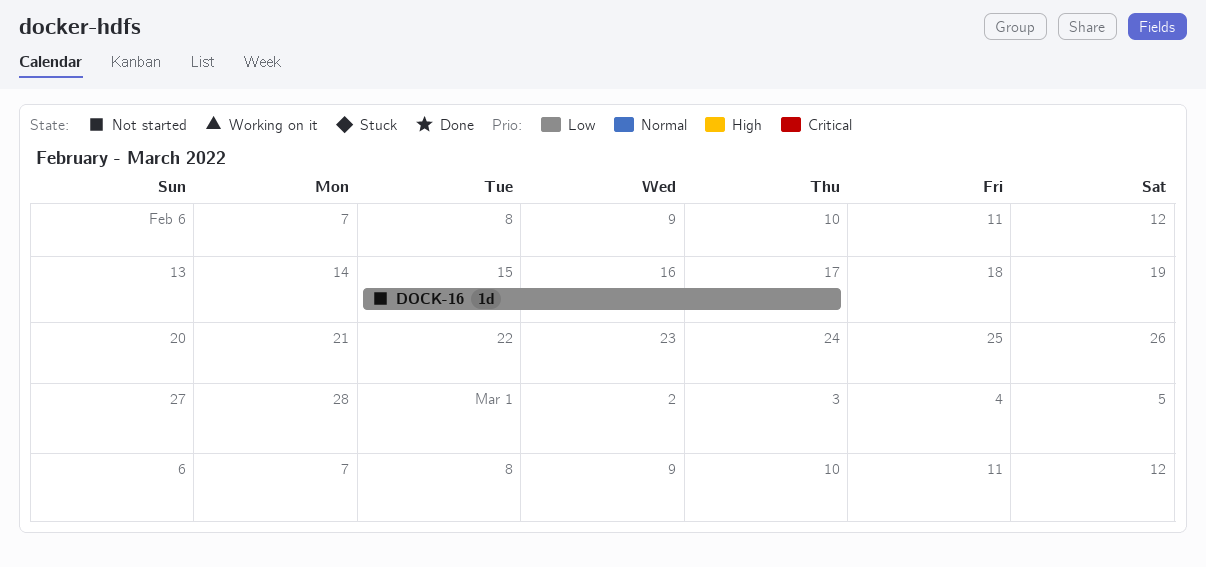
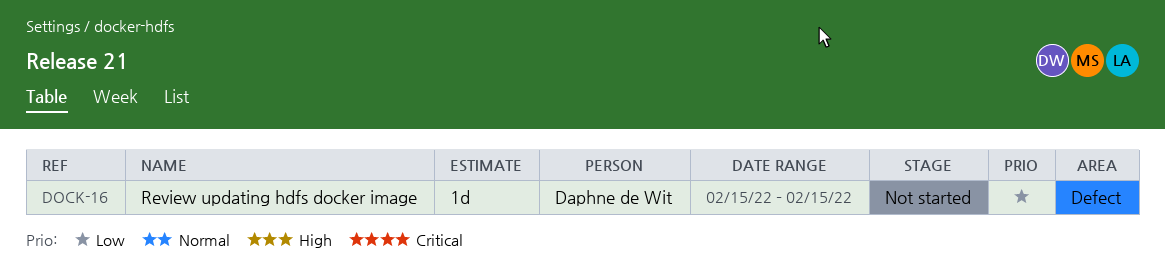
DOCK-16, due: Feb 17 -> Feb 15

